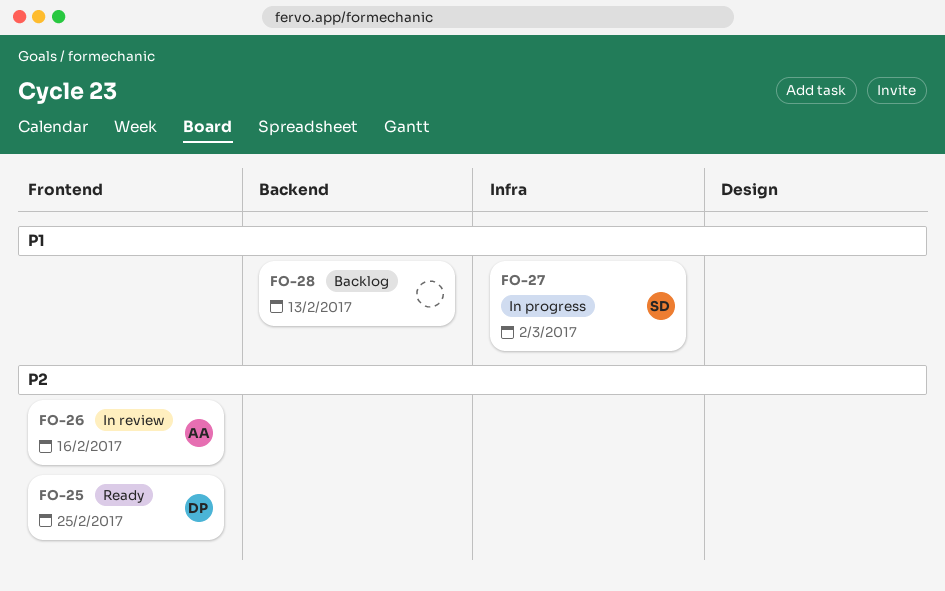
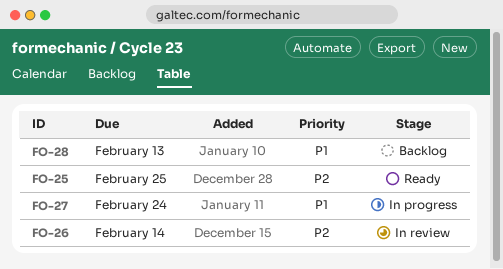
FO-26, due: Feb 16 -> Feb 14
FO-27, due: Mar 2 -> Feb 24

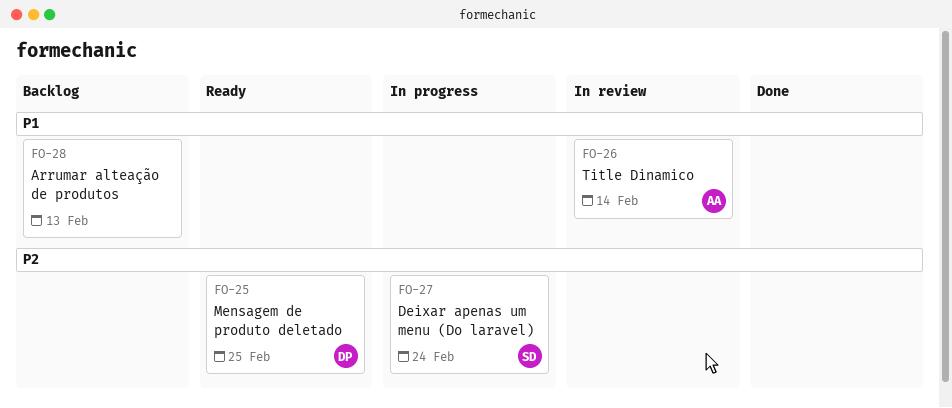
FO-26, priority: P2 -> P1
FO-27, priority: P1 -> P2

